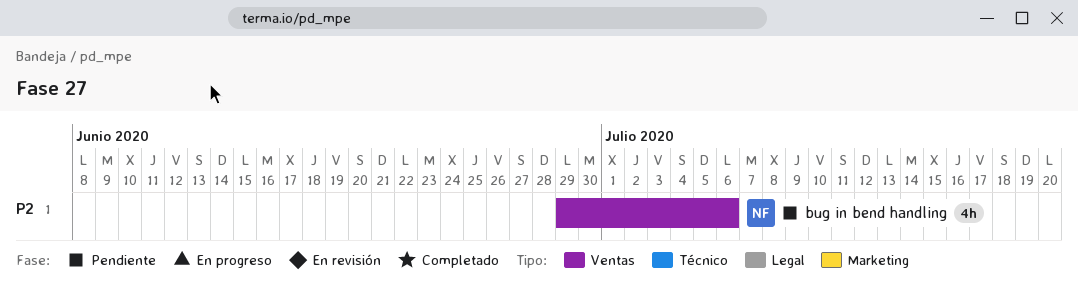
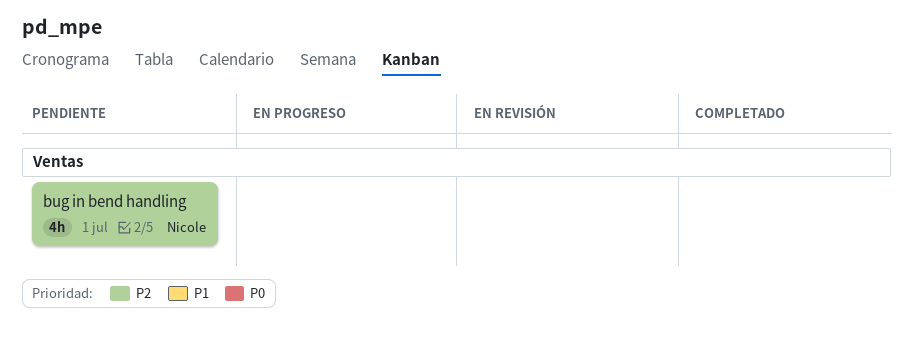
bug in bend handling, due: Jul 6 -> Jul 1

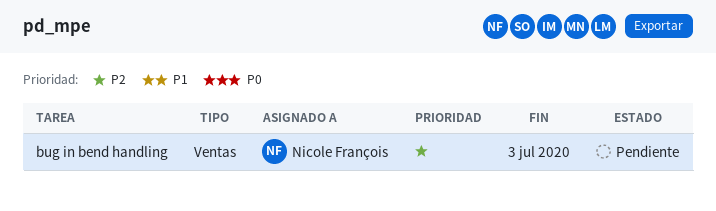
bug in bend handling, due: Jul 1 -> Jul 3

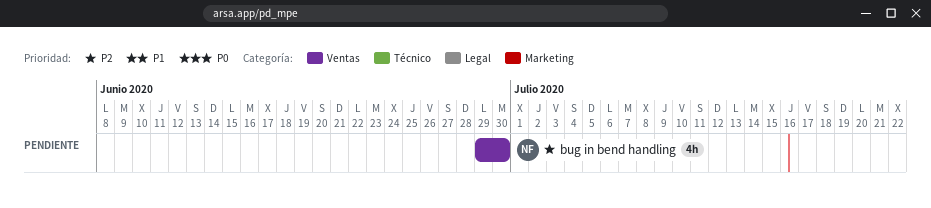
bug in bend handling, due: Jul 3 -> Jun 30

